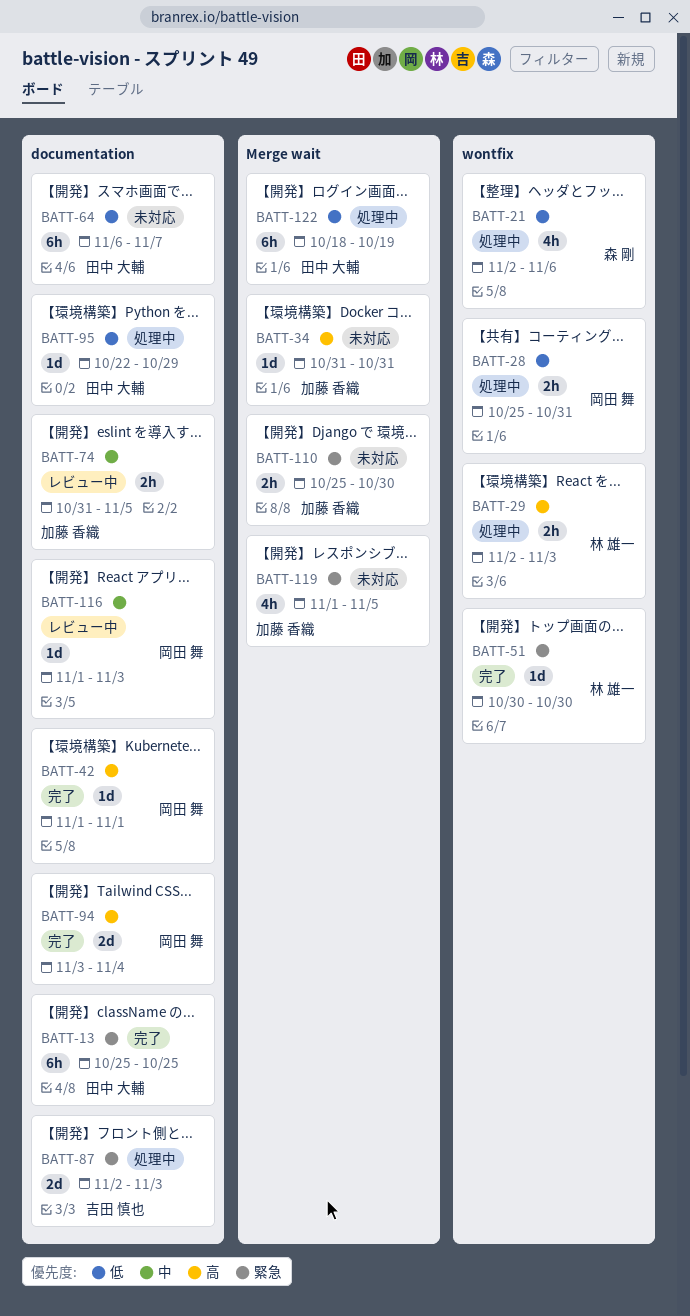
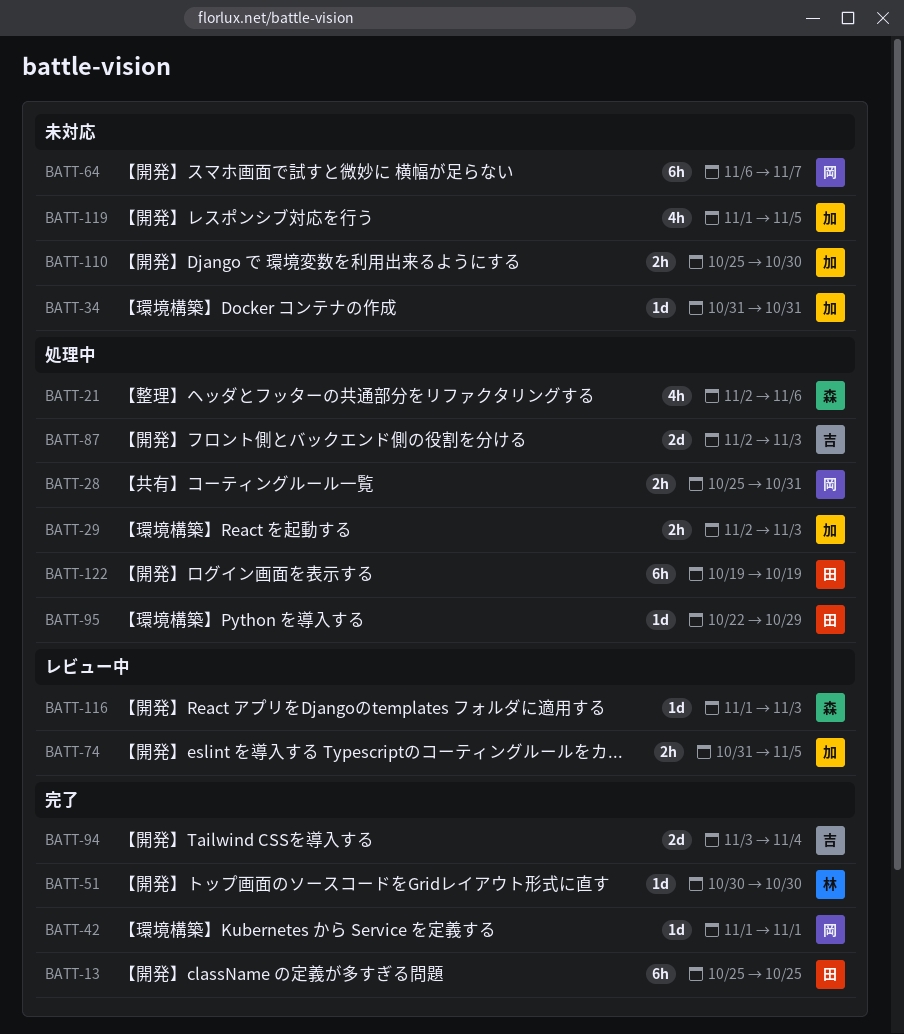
BATT-29, owner: 林 雄一 -> 加藤 香織
BATT-64, owner: 田中 大輔 -> 岡田 舞
BATT-94, owner: 岡田 舞 -> 吉田 慎也
BATT-116, owner: 岡田 舞 -> 森 剛
BATT-122, start: Oct 18 -> Oct 19

